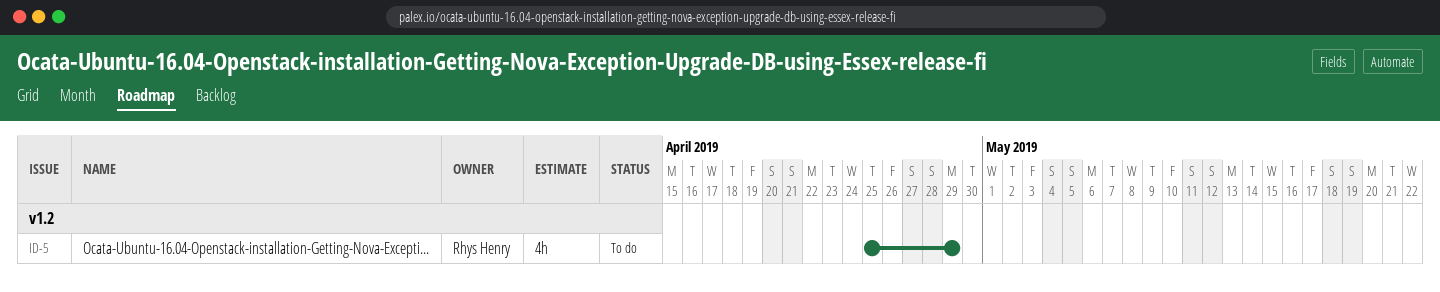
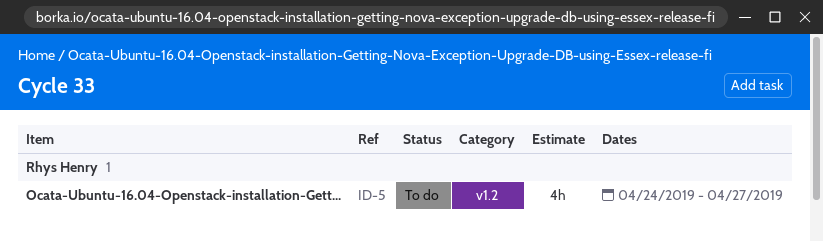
ID-5, start: Apr 25 -> Apr 24
ID-5, due: Apr 29 -> Apr 27

